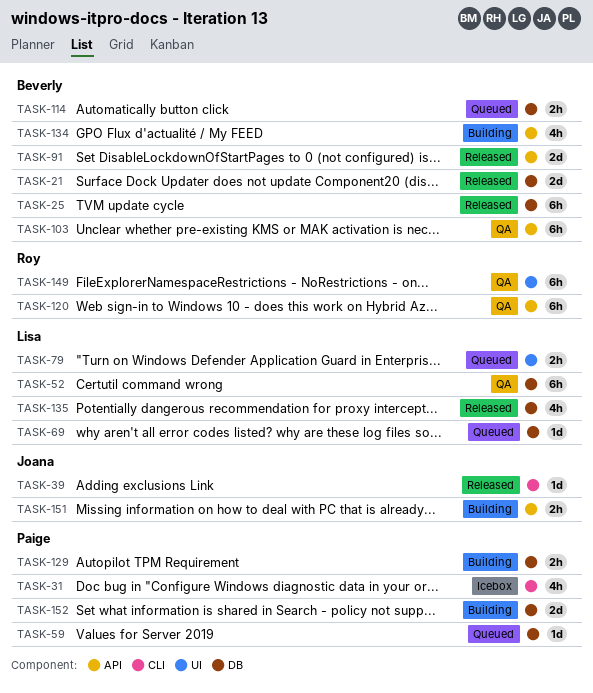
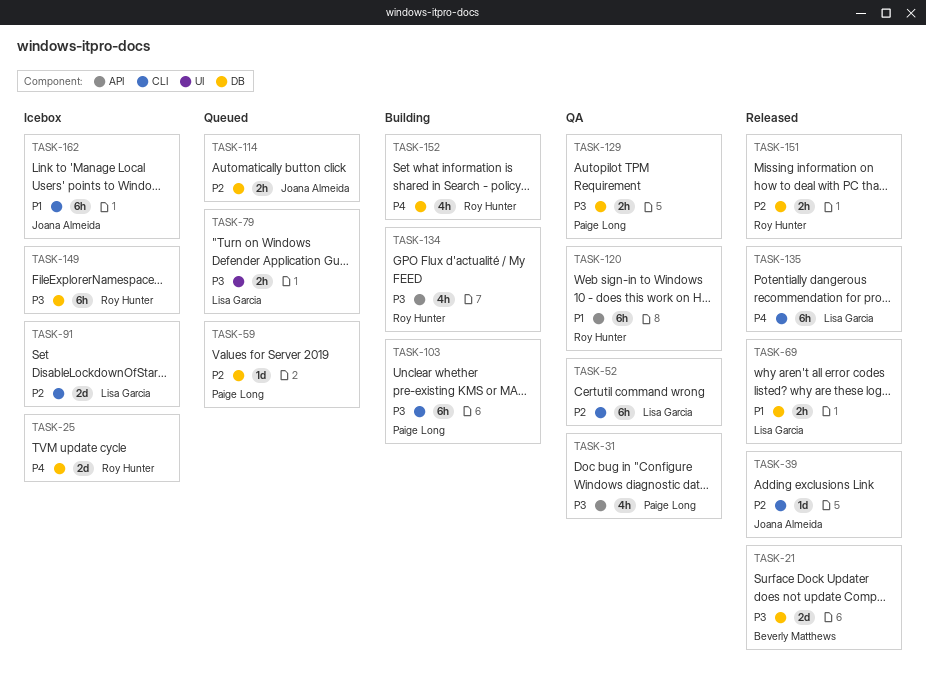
TASK-25, status: Released -> Icebox
TASK-25, owner: Beverly Matthews -> Roy Hunter
TASK-25, estimate: 6h -> 2d
TASK-31, status: Icebox -> QA
TASK-31, label: CLI -> API
TASK-52, label: DB -> CLI
TASK-69, status: Queued -> Released
TASK-69, estimate: 1d -> 2h
TASK-91, status: Released -> Icebox
TASK-91, owner: Beverly Matthews -> Lisa Garcia
TASK-91, label: API -> CLI
TASK-103, status: QA -> Building
TASK-103, owner: Beverly Matthews -> Paige Long
TASK-103, label: API -> CLI
TASK-114, owner: Beverly Matthews -> Joana Almeida
TASK-129, status: Building -> QA
TASK-134, owner: Beverly Matthews -> Roy Hunter
TASK-135, label: DB -> CLI
TASK-135, estimate: 4h -> 6h
TASK-149, status: QA -> Icebox
TASK-149, label: UI -> DB
TASK-151, status: Building -> Released
TASK-151, owner: Joana Almeida -> Roy Hunter
TASK-151, label: API -> DB
TASK-152, owner: Paige Long -> Roy Hunter
TASK-152, estimate: 2d -> 4h
TASK-162: none -> present

